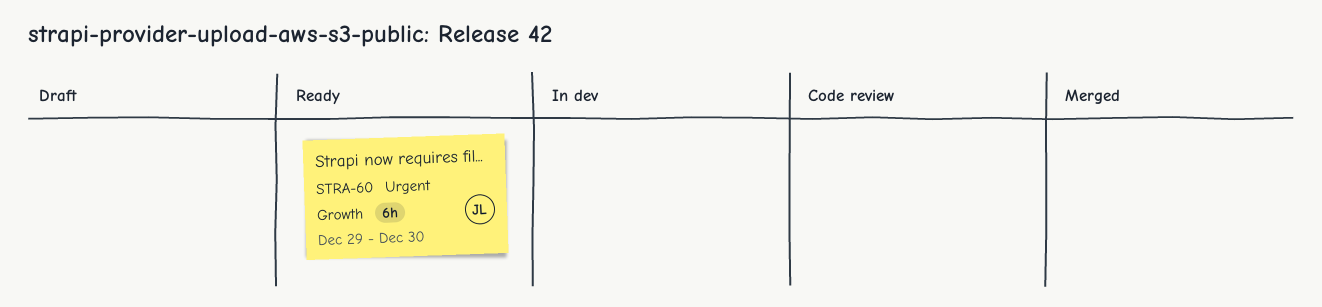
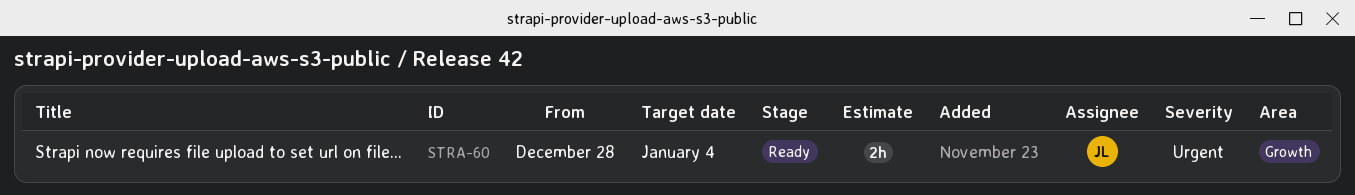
STRA-60, estimate: 6h -> 2h
STRA-60, start: Dec 29 -> Dec 28
STRA-60, due: Dec 30 -> Jan 4

